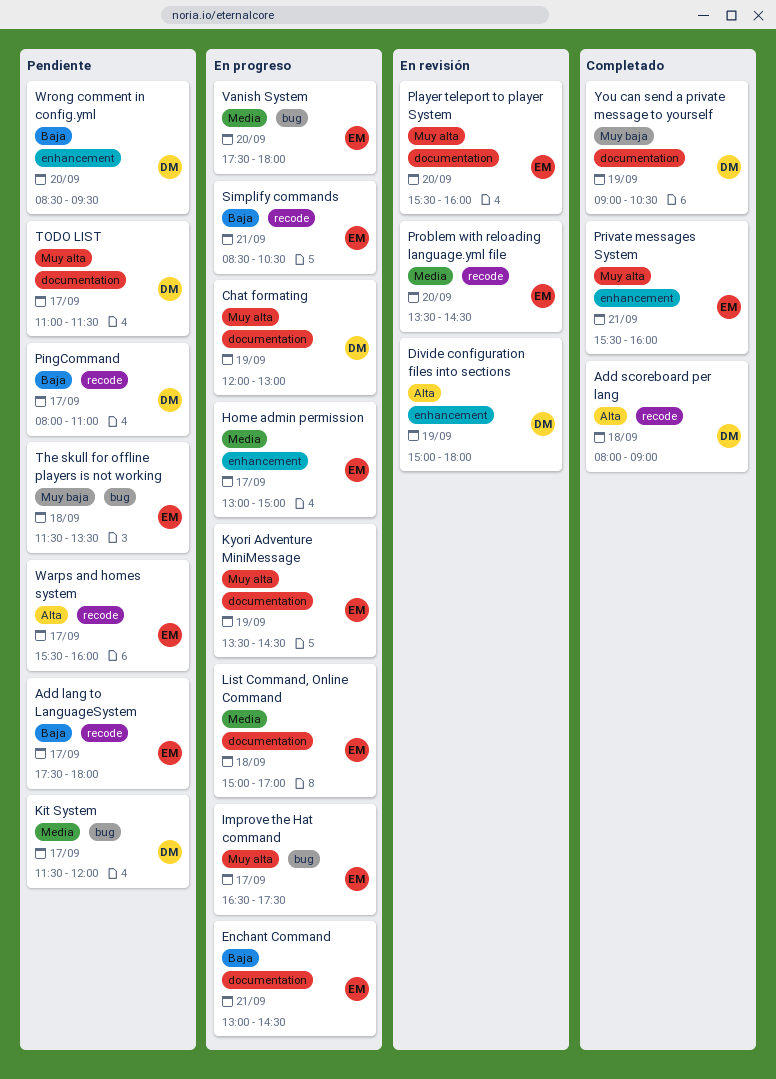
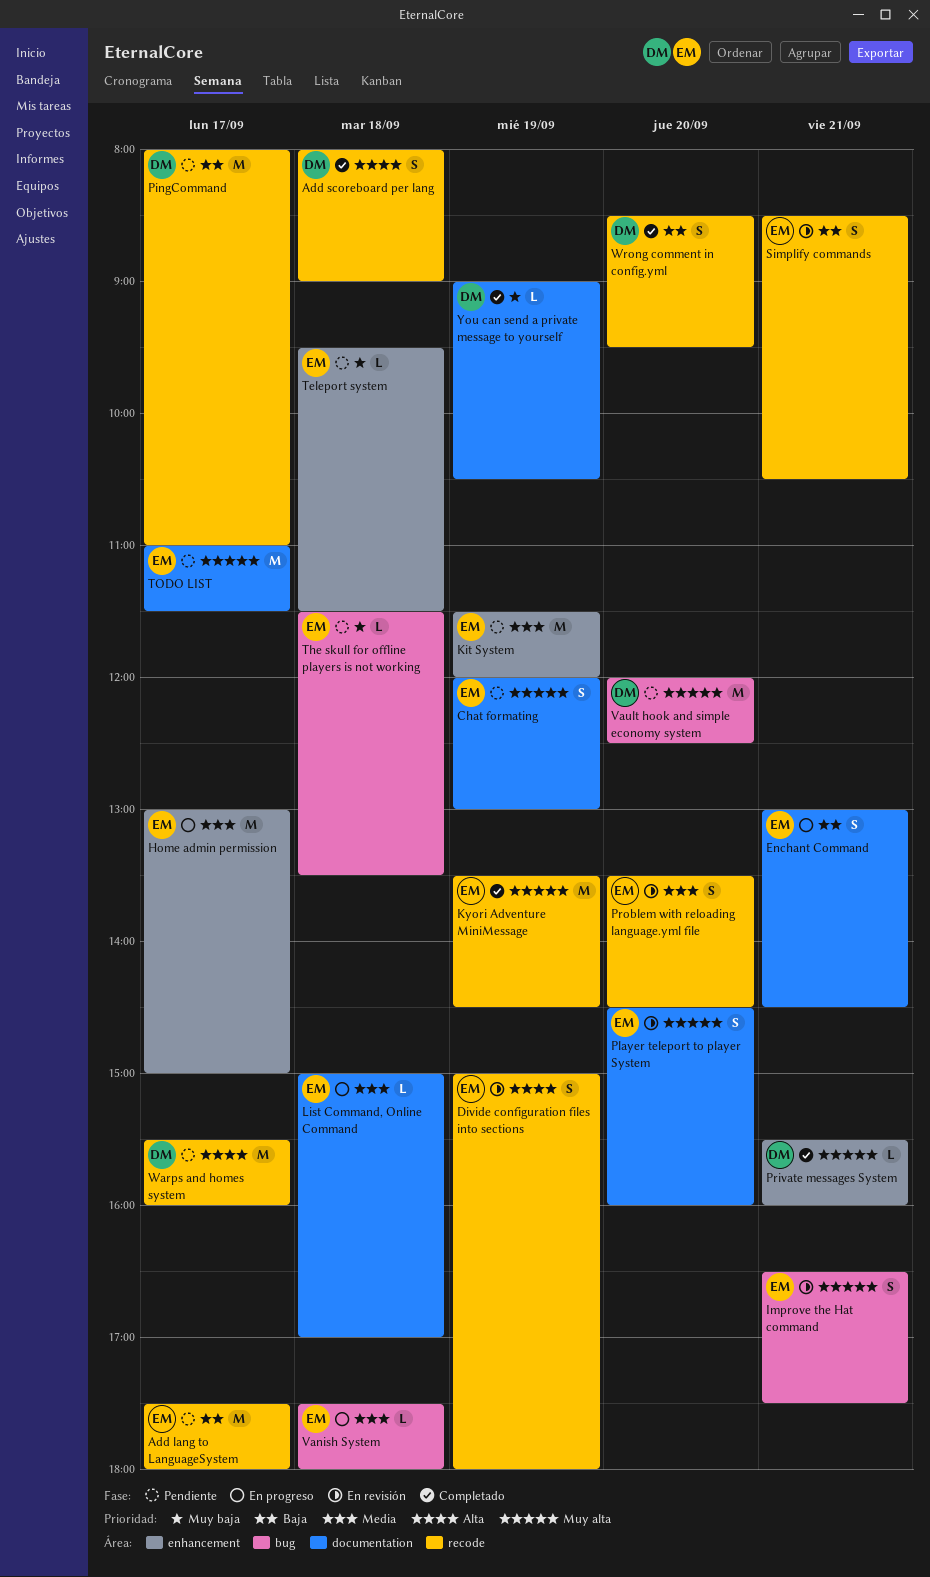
Chat formating, status: En progreso -> Pendiente
Chat formating, owner: DM -> EM
Divide configuration files into sections, owner: DM -> EM
Divide configuration files into sections, label: enhancement -> recode
Improve the Hat command, status: En progreso -> En revisión
Improve the Hat command, day: Sep 17 -> Sep 21
Kit System, owner: DM -> EM
Kit System, label: bug -> enhancement
Kit System, day: Sep 17 -> Sep 19
Kyori Adventure MiniMessage, status: En progreso -> Completado
Kyori Adventure MiniMessage, label: documentation -> recode
Player teleport to player System, begins: 15:30 -> 14:30
Private messages System, owner: EM -> DM
Simplify commands, status: En progreso -> En revisión
Teleport system: none -> present
TODO LIST, owner: DM -> EM
Vanish System, day: Sep 20 -> Sep 18
Vault hook and simple economy system: none -> present
Warps and homes system, owner: EM -> DM
Wrong comment in config.yml, status: Pendiente -> Completado
Wrong comment in config.yml, label: enhancement -> recode

